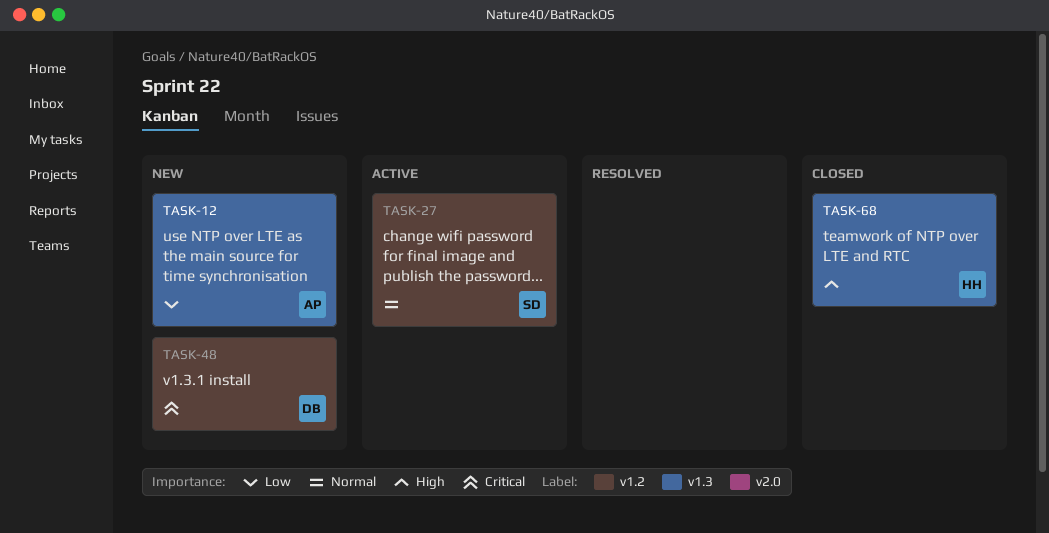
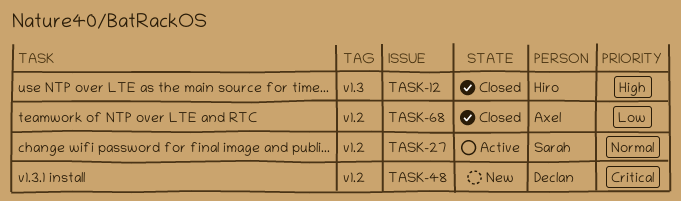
TASK-12, status: New -> Closed
TASK-12, owner: Axel -> Hiro
TASK-12, priority: Low -> High
TASK-68, owner: Hiro -> Axel
TASK-68, priority: High -> Low
TASK-68, label: v1.3 -> v1.2

